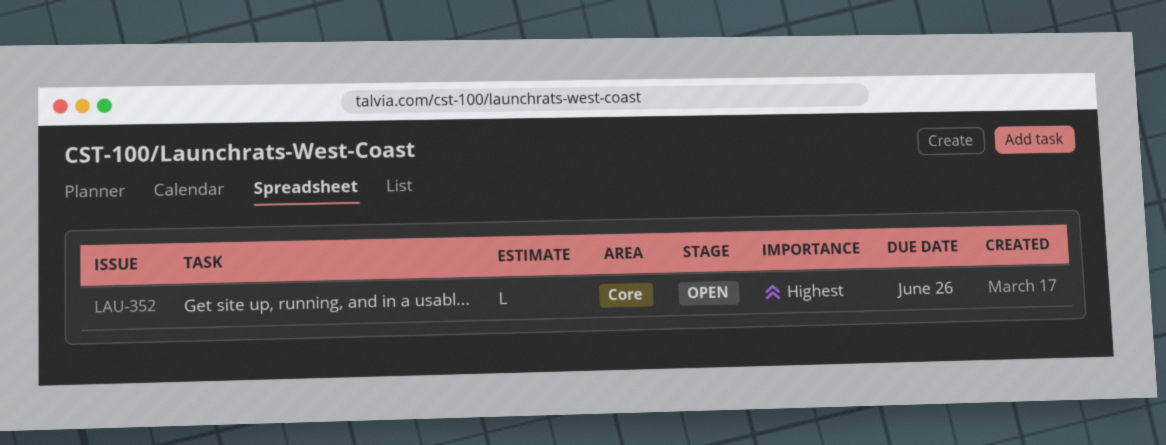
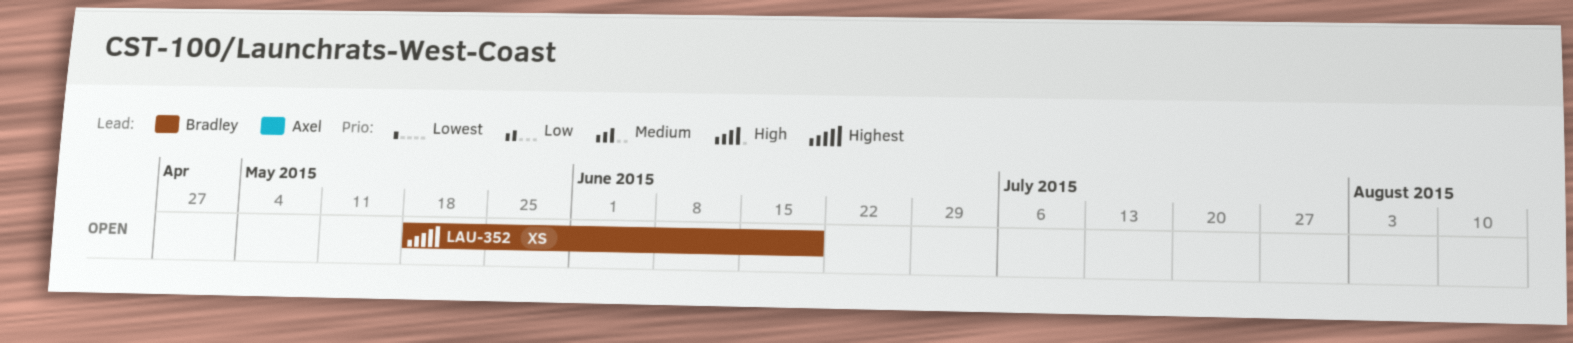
LAU-352, estimate: L -> XS
LAU-352, due: Jun 26 -> Jun 19

